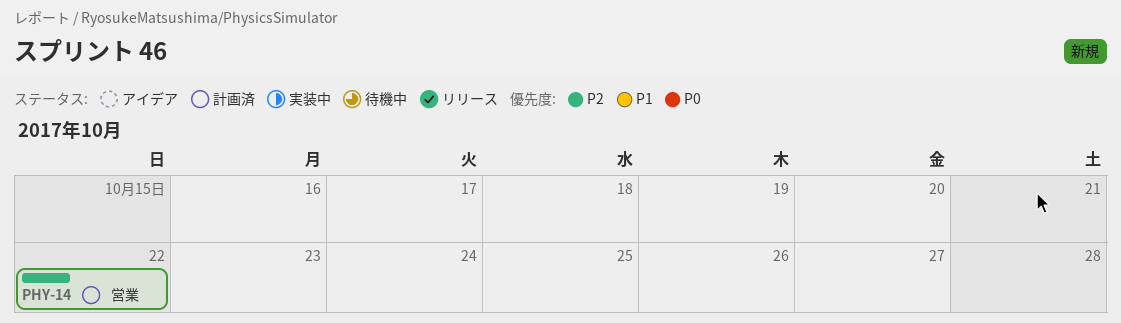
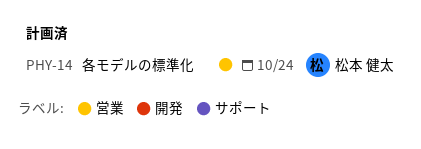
PHY-14, due: Oct 22 -> Oct 24

